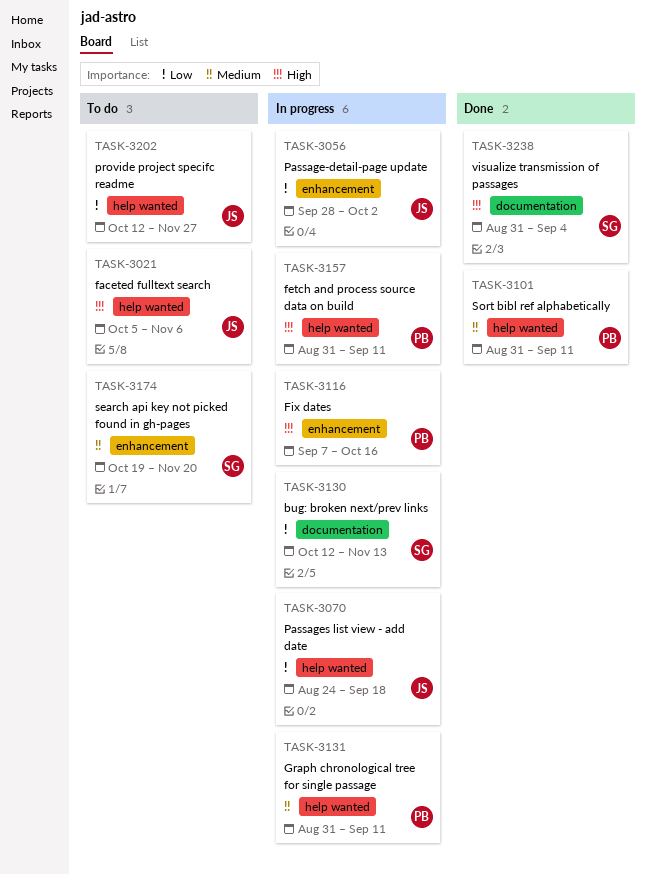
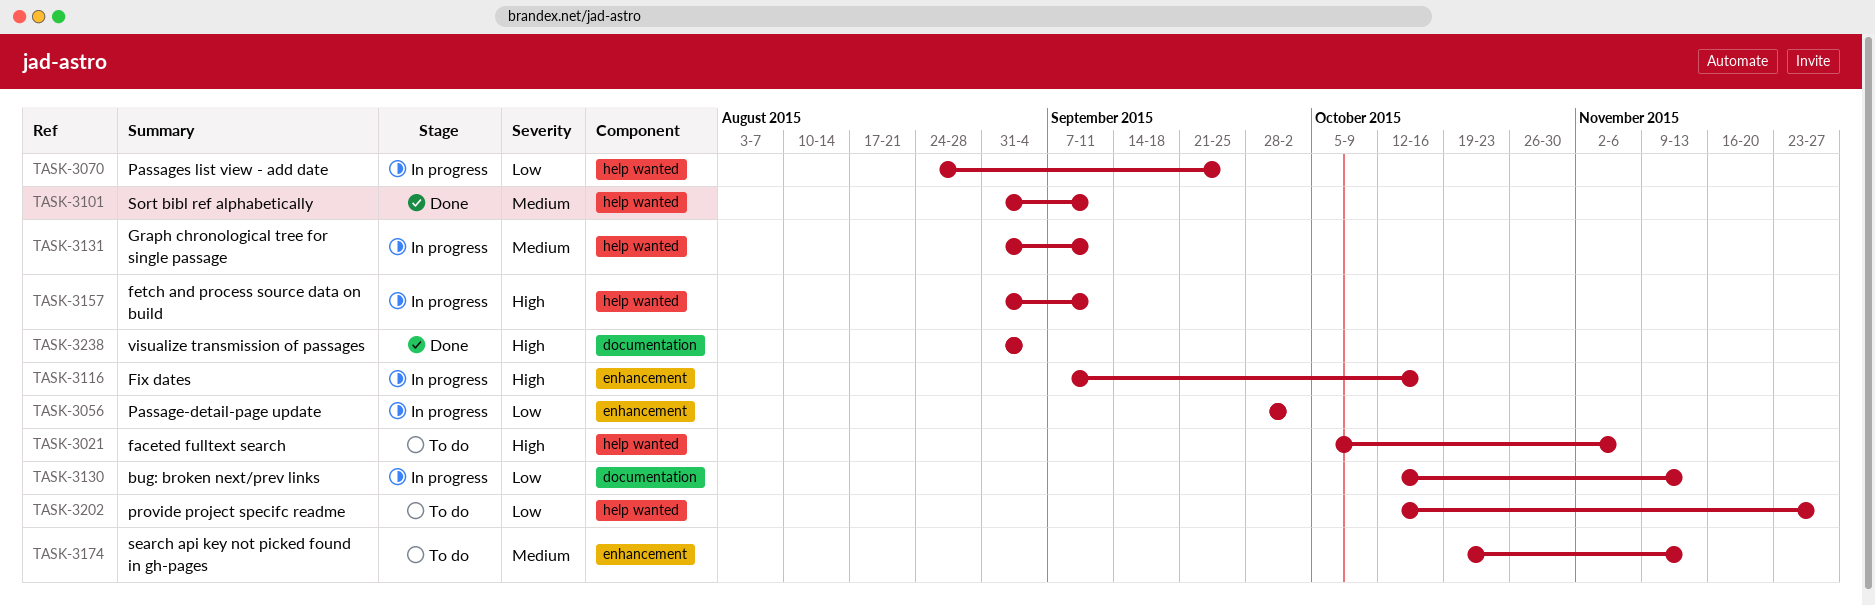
TASK-3070, due: Sep 18 -> Sep 25
TASK-3174, due: Nov 20 -> Nov 13

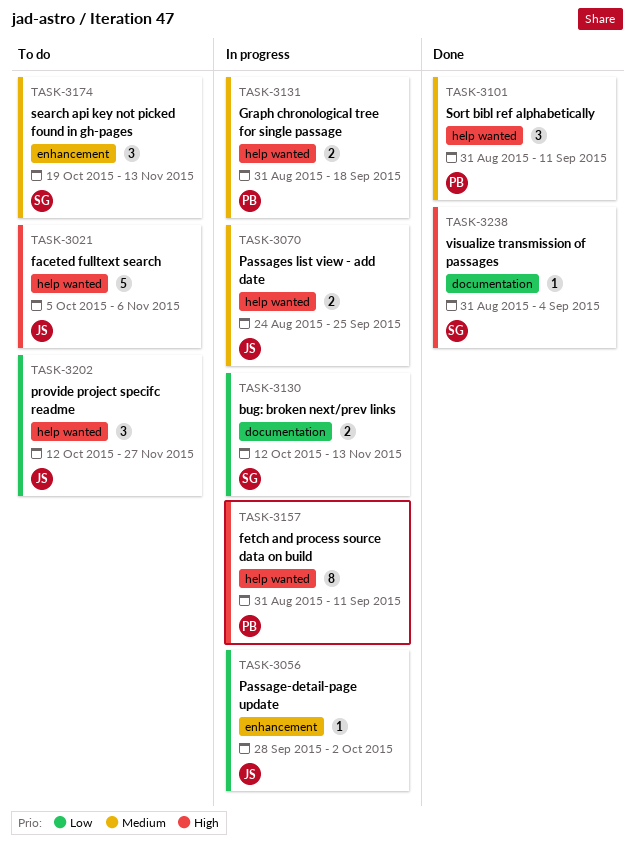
TASK-3070, priority: Low -> Medium
TASK-3116: present -> none
TASK-3131, due: Sep 11 -> Sep 18

